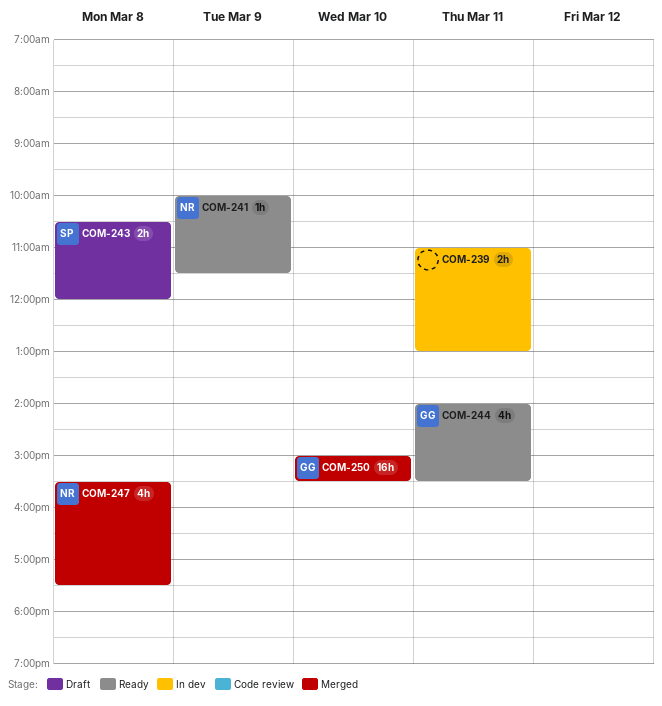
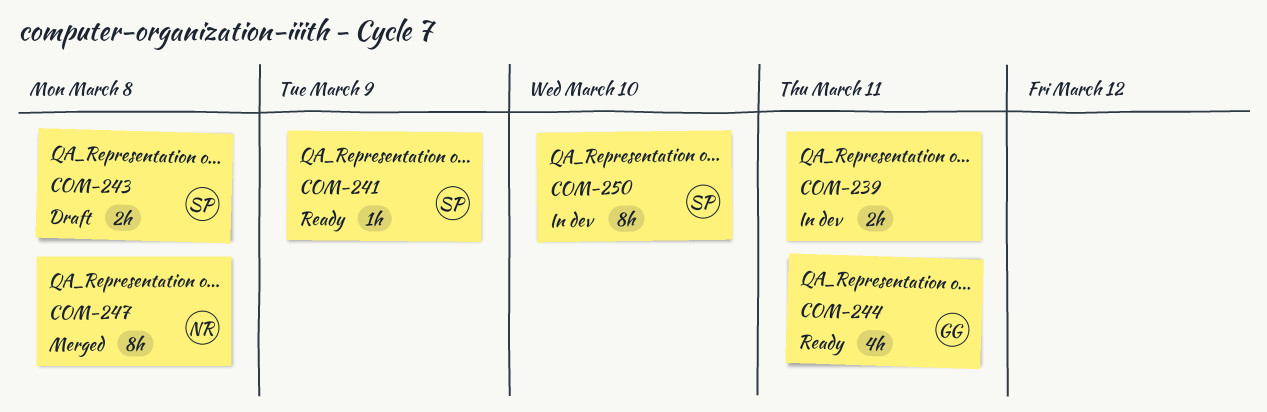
COM-241, owner: NR -> SP
COM-247, estimate: 4h -> 8h
COM-250, status: Merged -> In dev
COM-250, owner: GG -> SP
COM-250, estimate: 16h -> 8h

